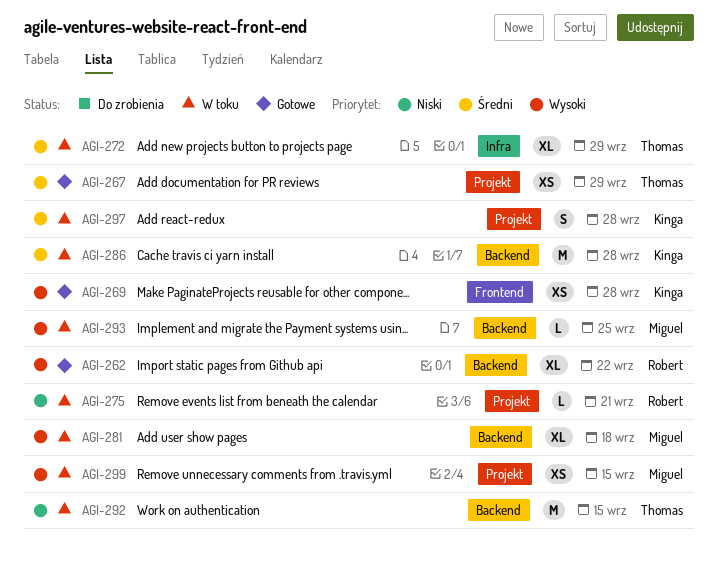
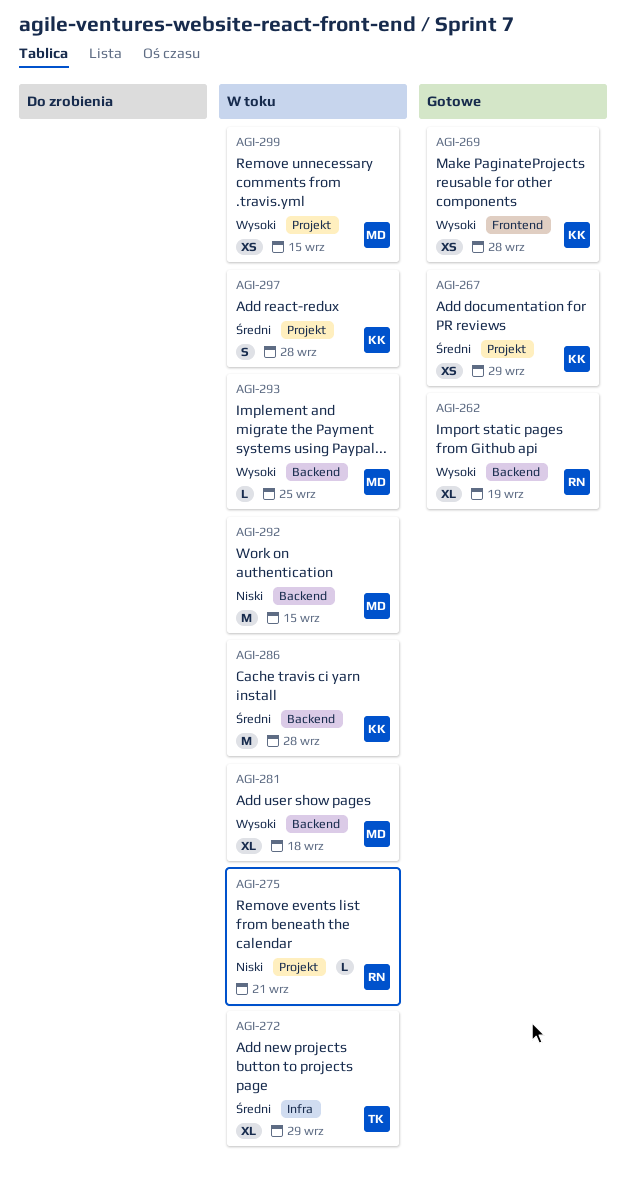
AGI-262, due: Sep 22 -> Sep 19
AGI-267, owner: Thomas -> Kinga
AGI-292, owner: Thomas -> Miguel

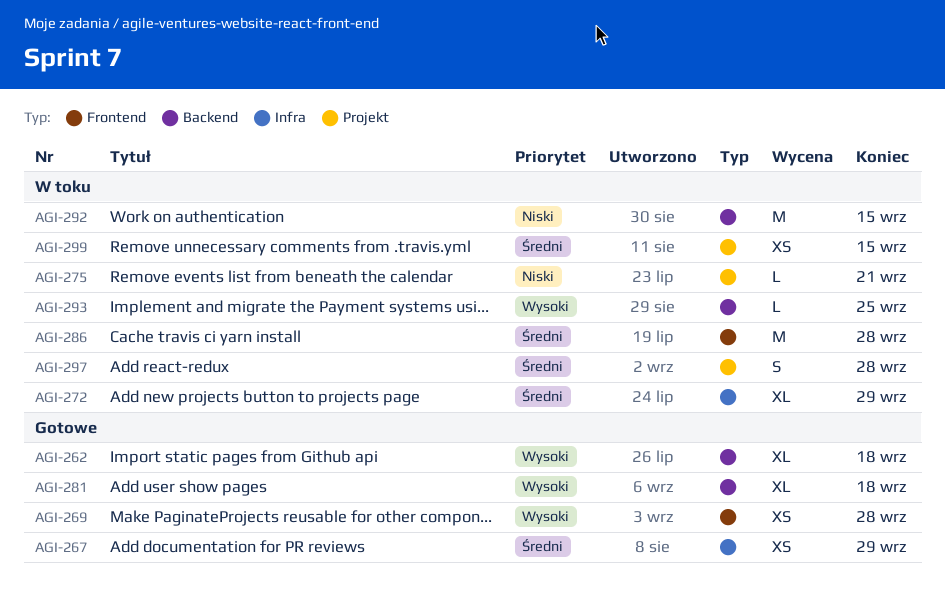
AGI-262, due: Sep 19 -> Sep 18
AGI-267, label: Projekt -> Infra
AGI-281, status: W toku -> Gotowe
AGI-286, label: Backend -> Frontend
AGI-299, priority: Wysoki -> Średni

